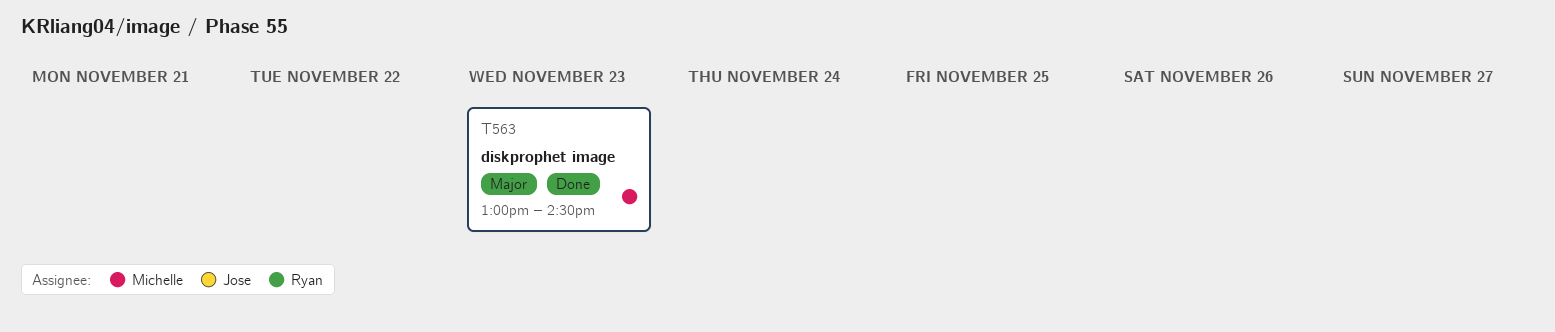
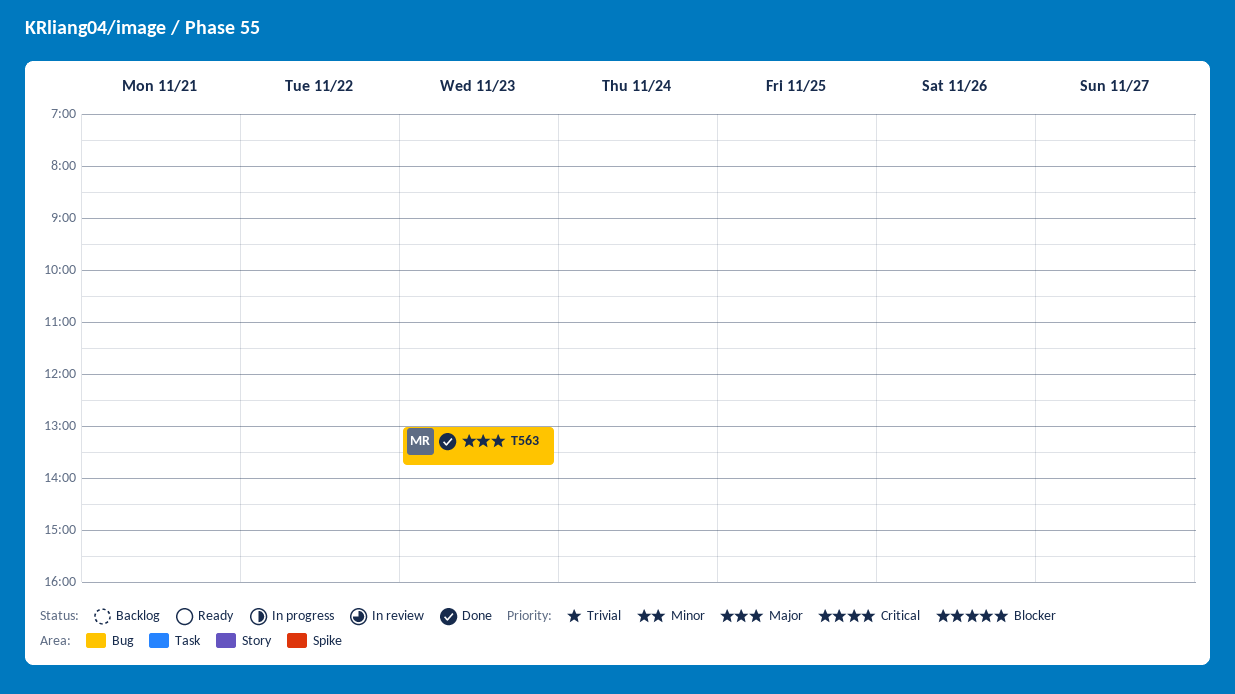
T563, ends: 14:30 -> 13:45

